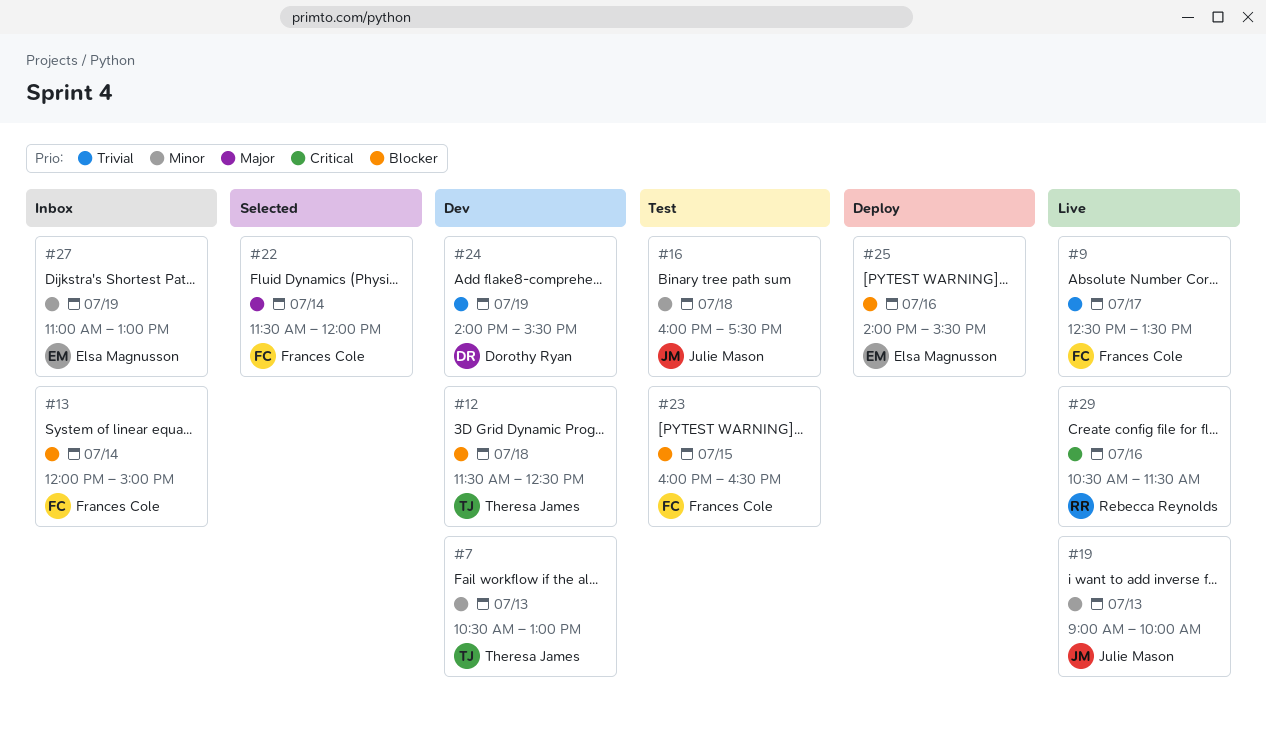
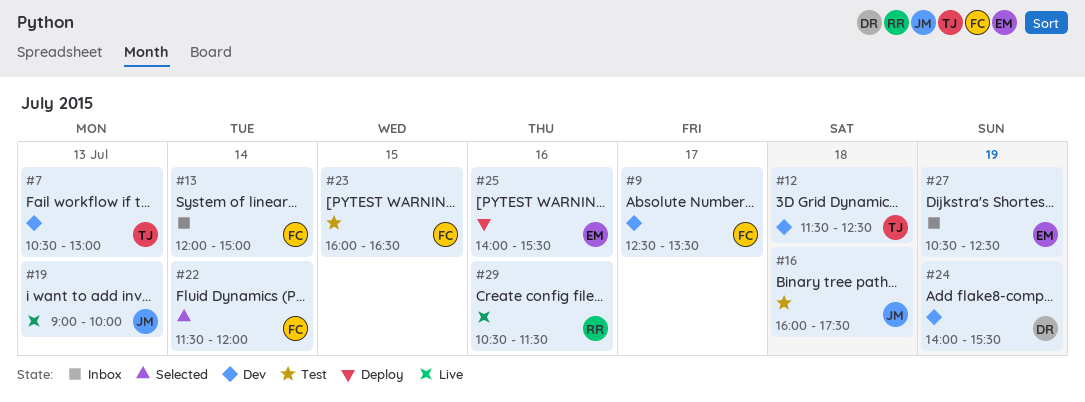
#9, status: Live -> Dev
#27, begins: 11:00 -> 10:30
#27, ends: 13:00 -> 12:30

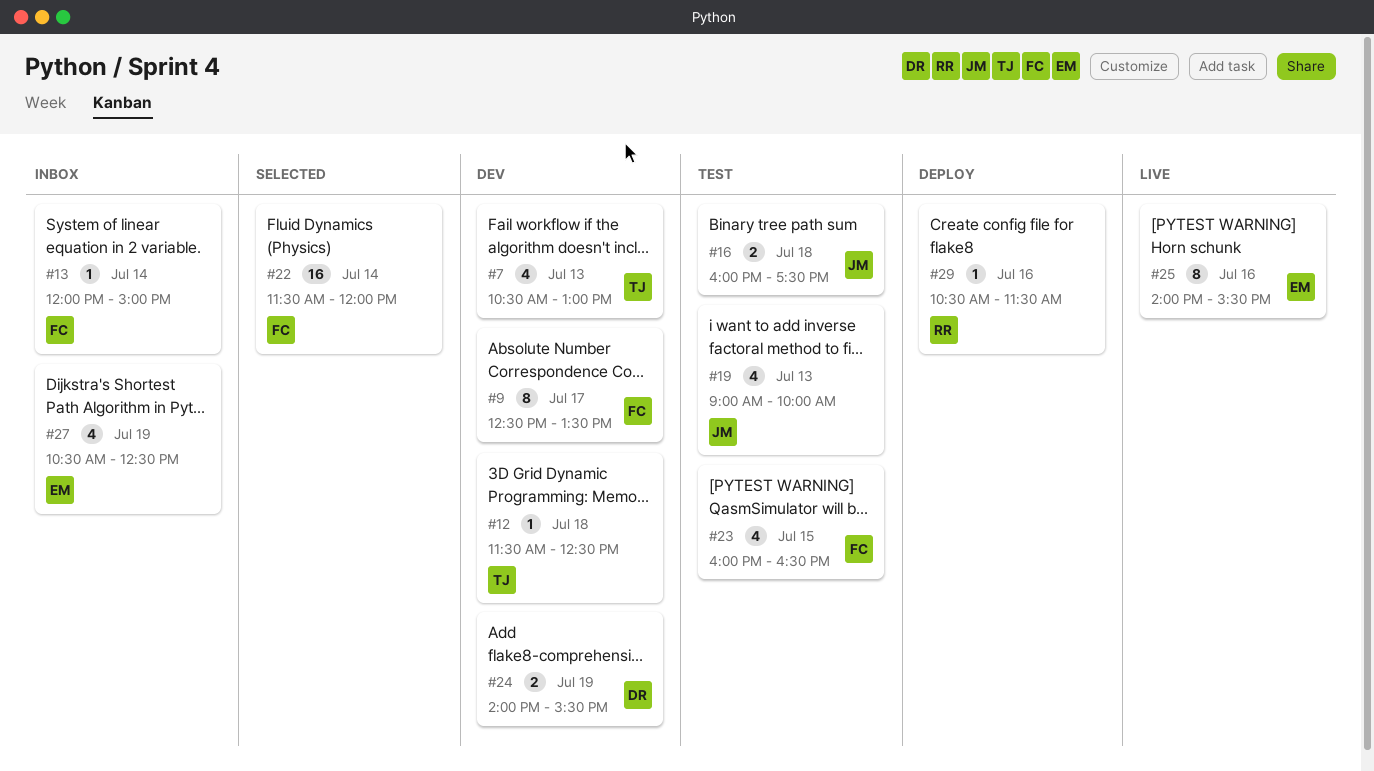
#19, status: Live -> Test
#25, status: Deploy -> Live
#29, status: Live -> Deploy

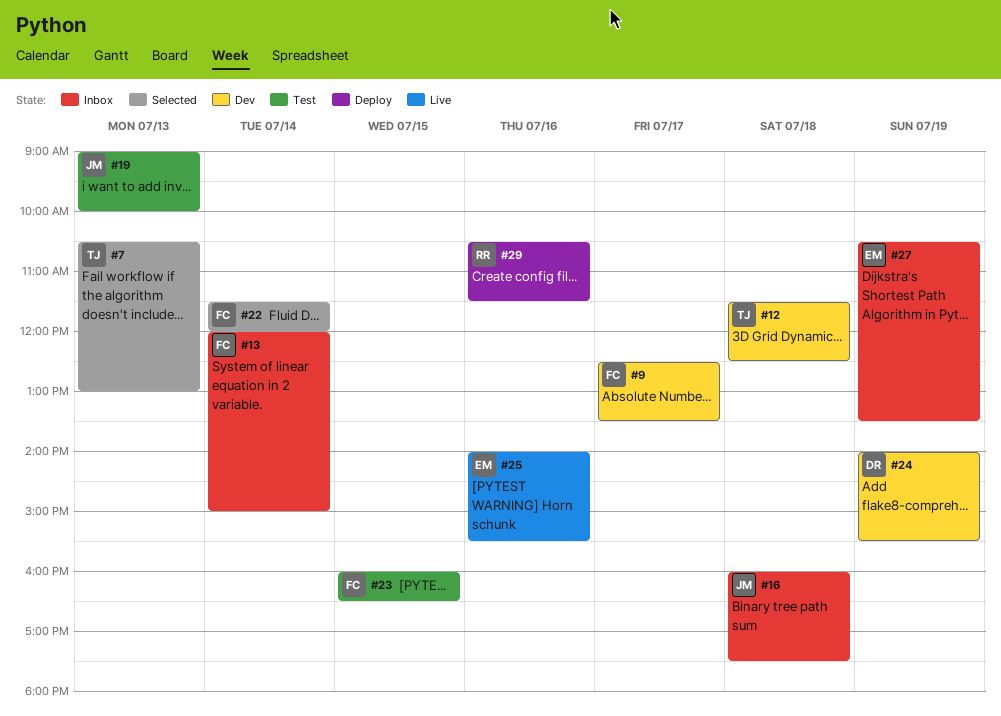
#7, status: Dev -> Selected
#16, status: Test -> Inbox
#27, ends: 12:30 -> 13:30

